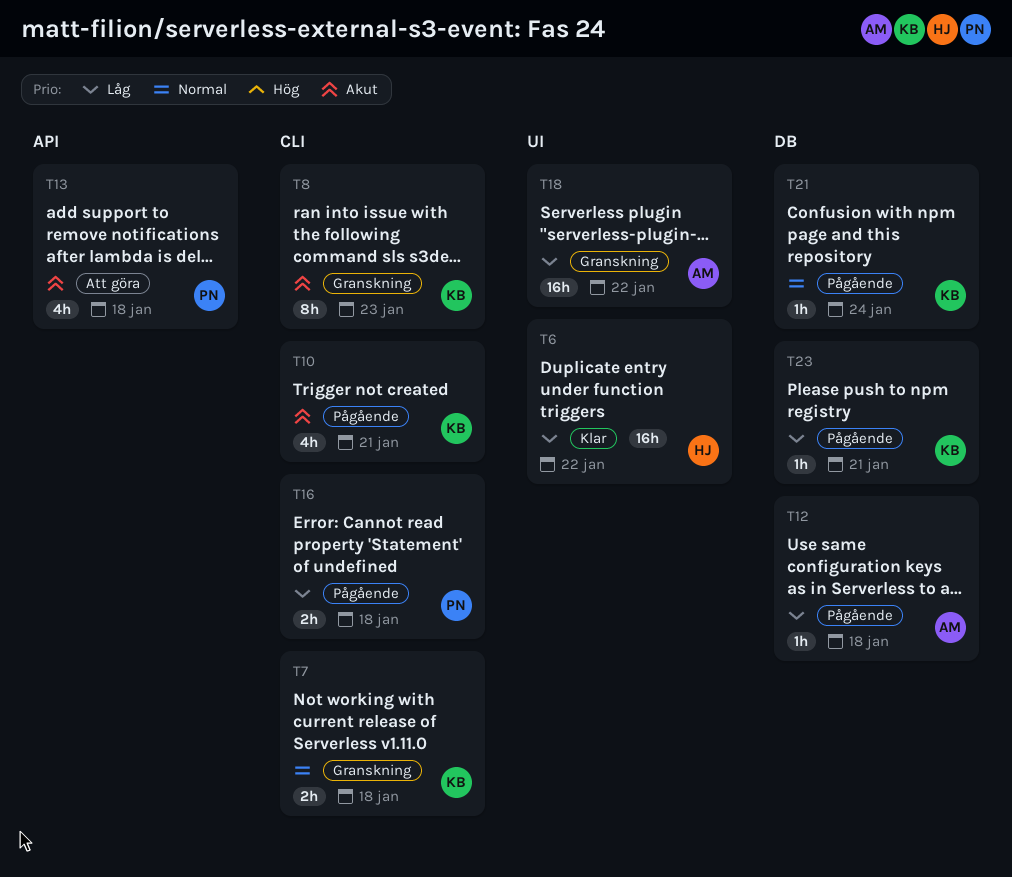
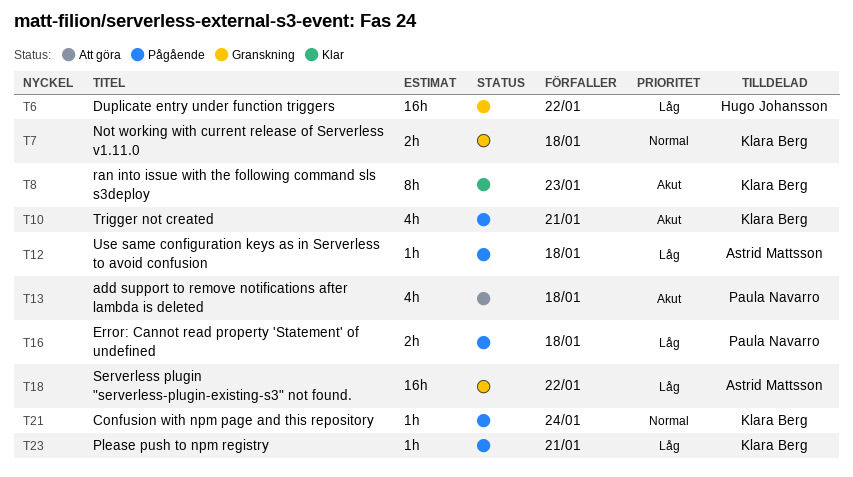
T6, status: Klar -> Granskning
T8, status: Granskning -> Klar

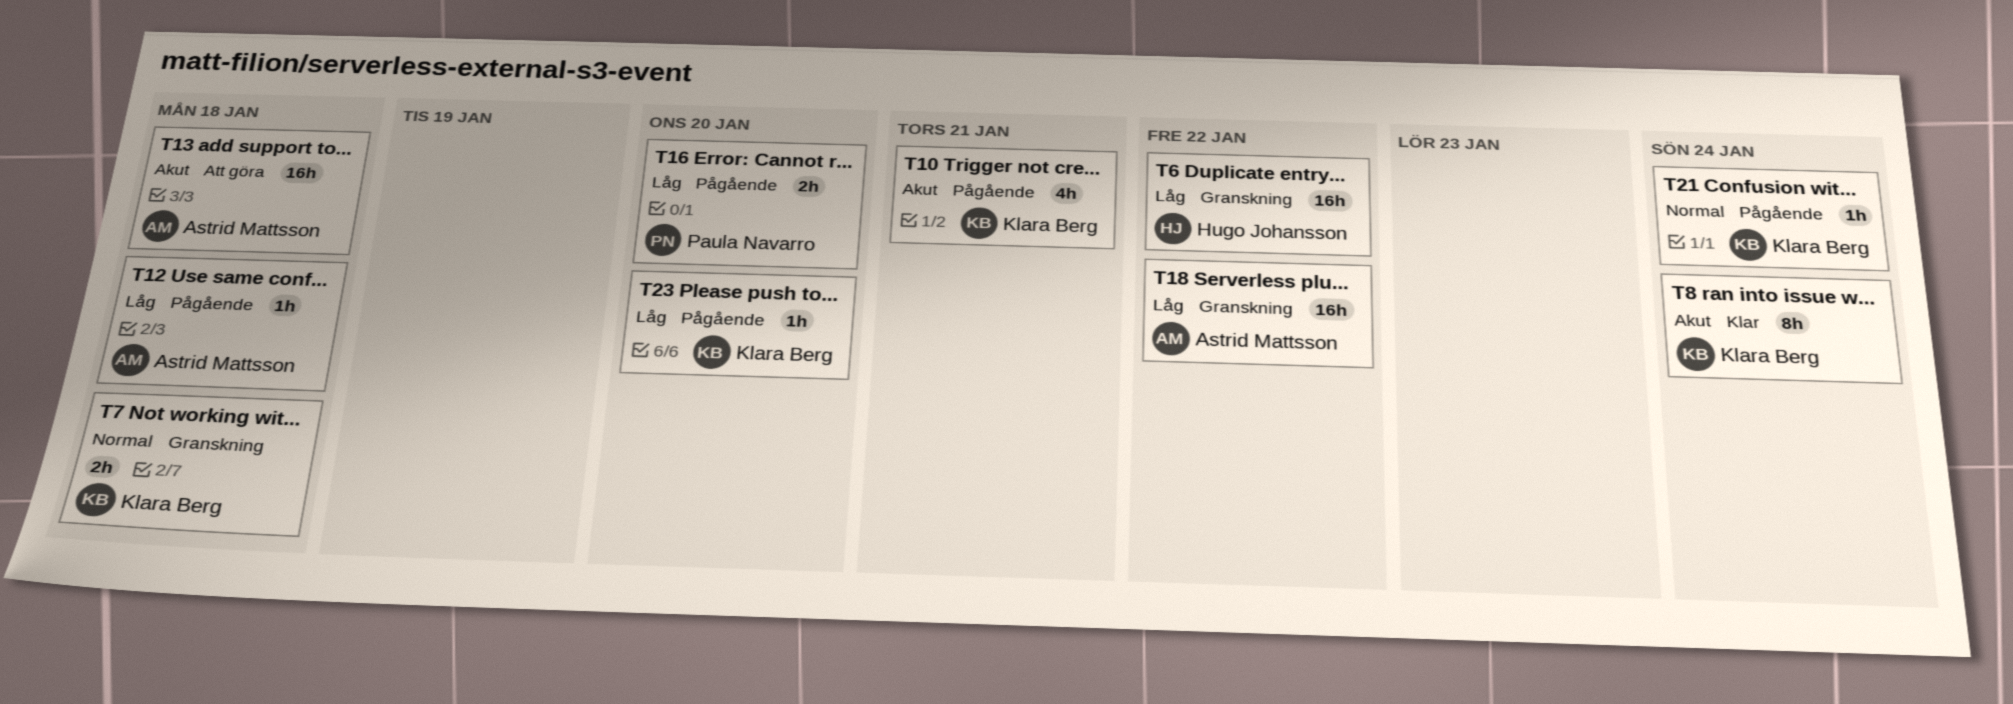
T8, due: Jan 23 -> Jan 24
T13, owner: Paula Navarro -> Astrid Mattsson
T13, estimate: 4h -> 16h
T16, due: Jan 18 -> Jan 20
T23, due: Jan 21 -> Jan 20

